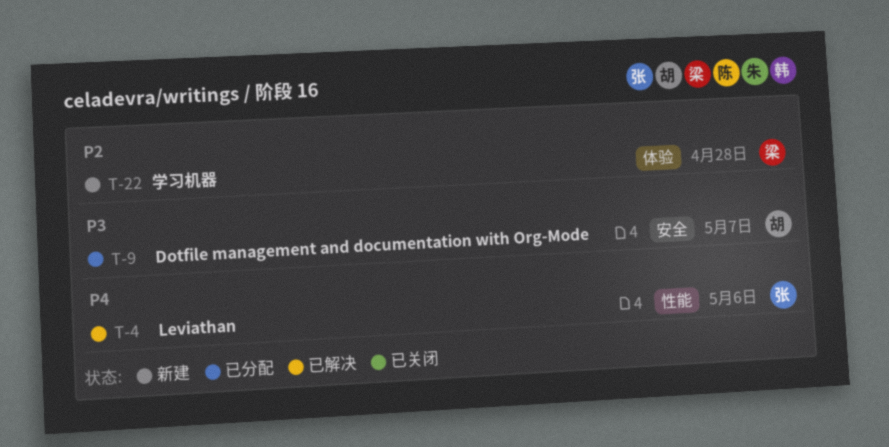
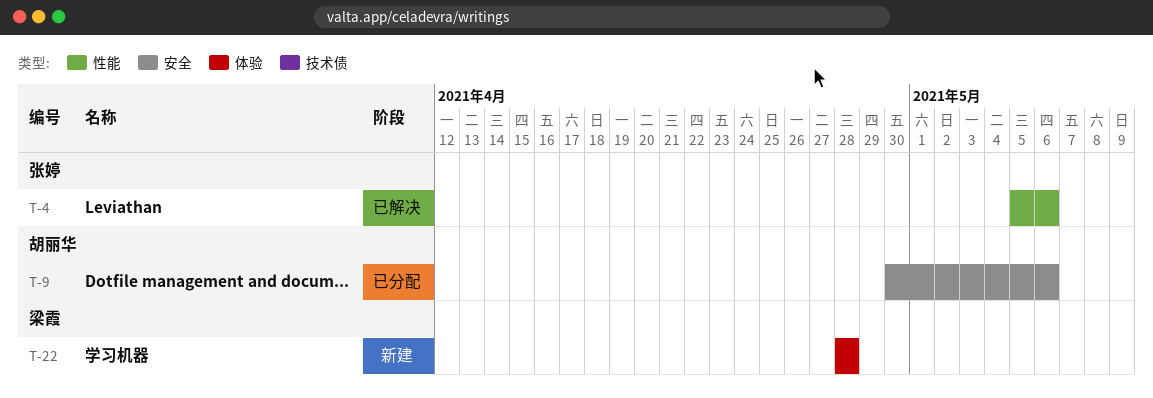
T-9, due: May 7 -> May 6

